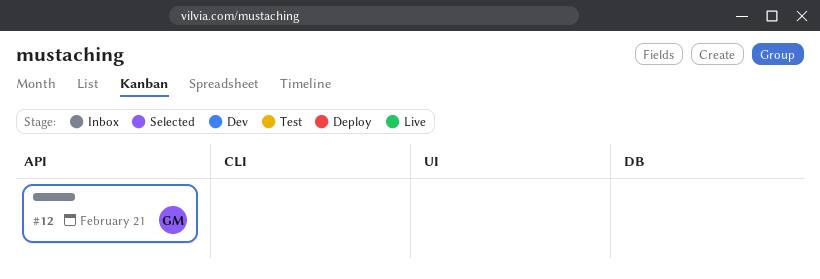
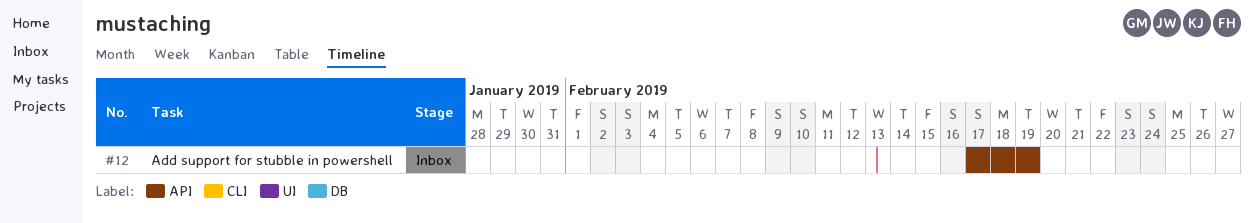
#12, due: Feb 21 -> Feb 19

